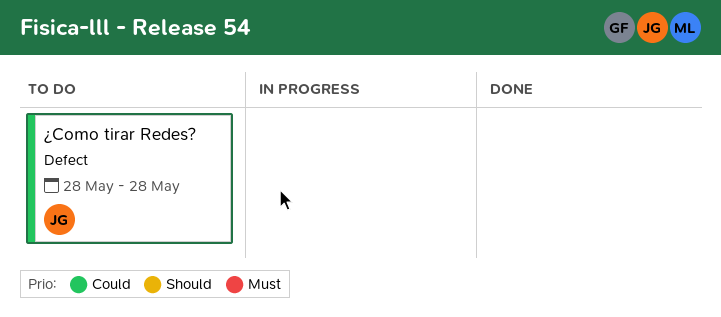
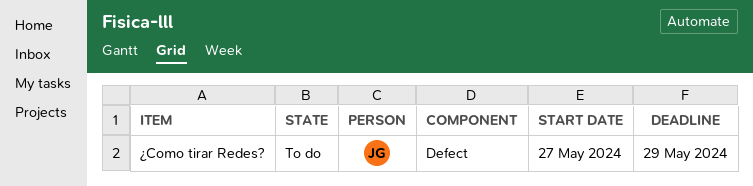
¿Como tirar Redes?, start: May 28 -> May 27
¿Como tirar Redes?, due: May 28 -> May 29

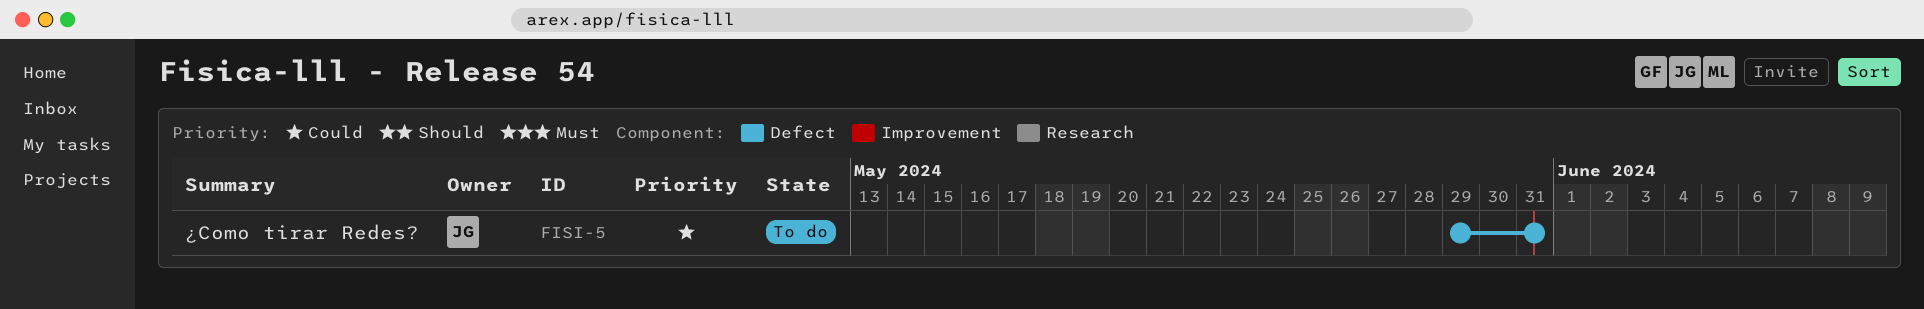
¿Como tirar Redes?, start: May 27 -> May 29
¿Como tirar Redes?, due: May 29 -> May 31

